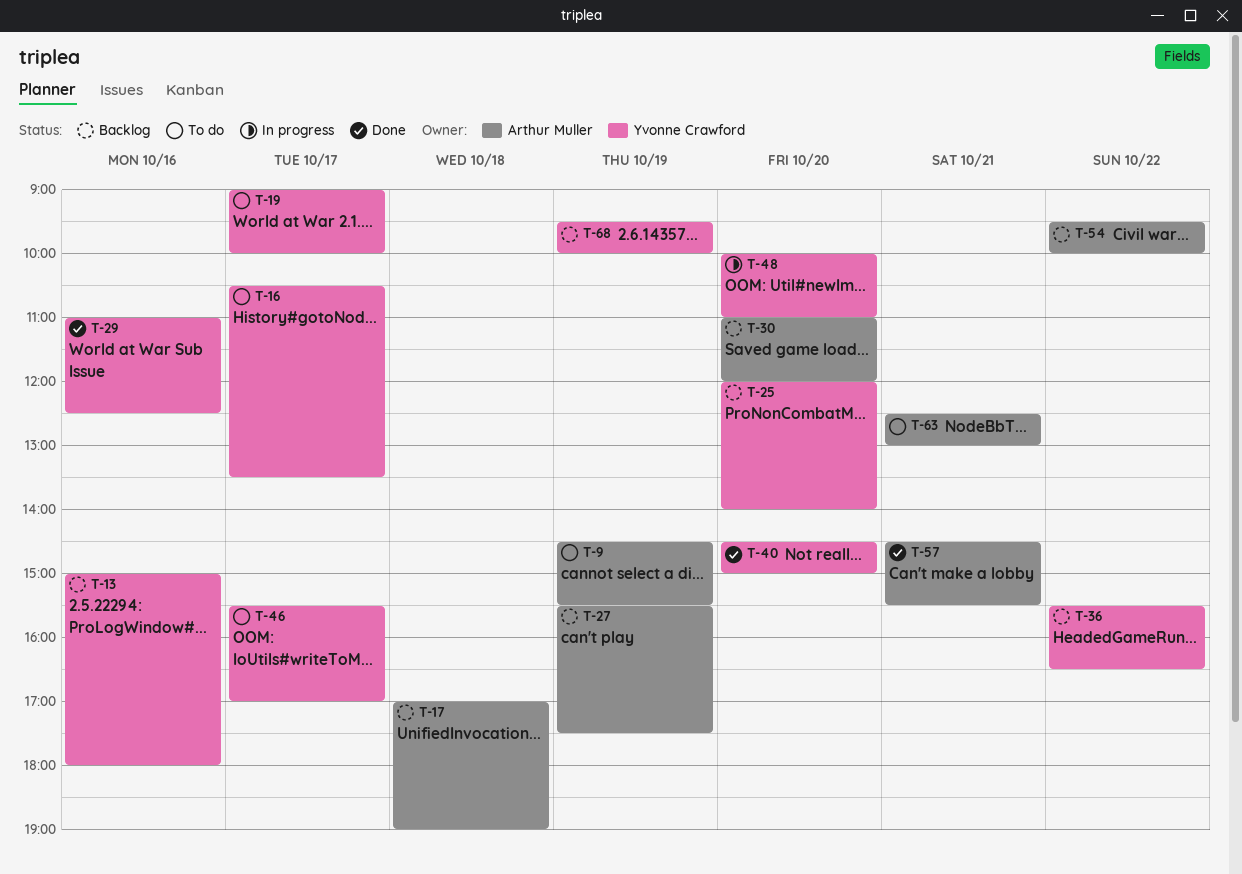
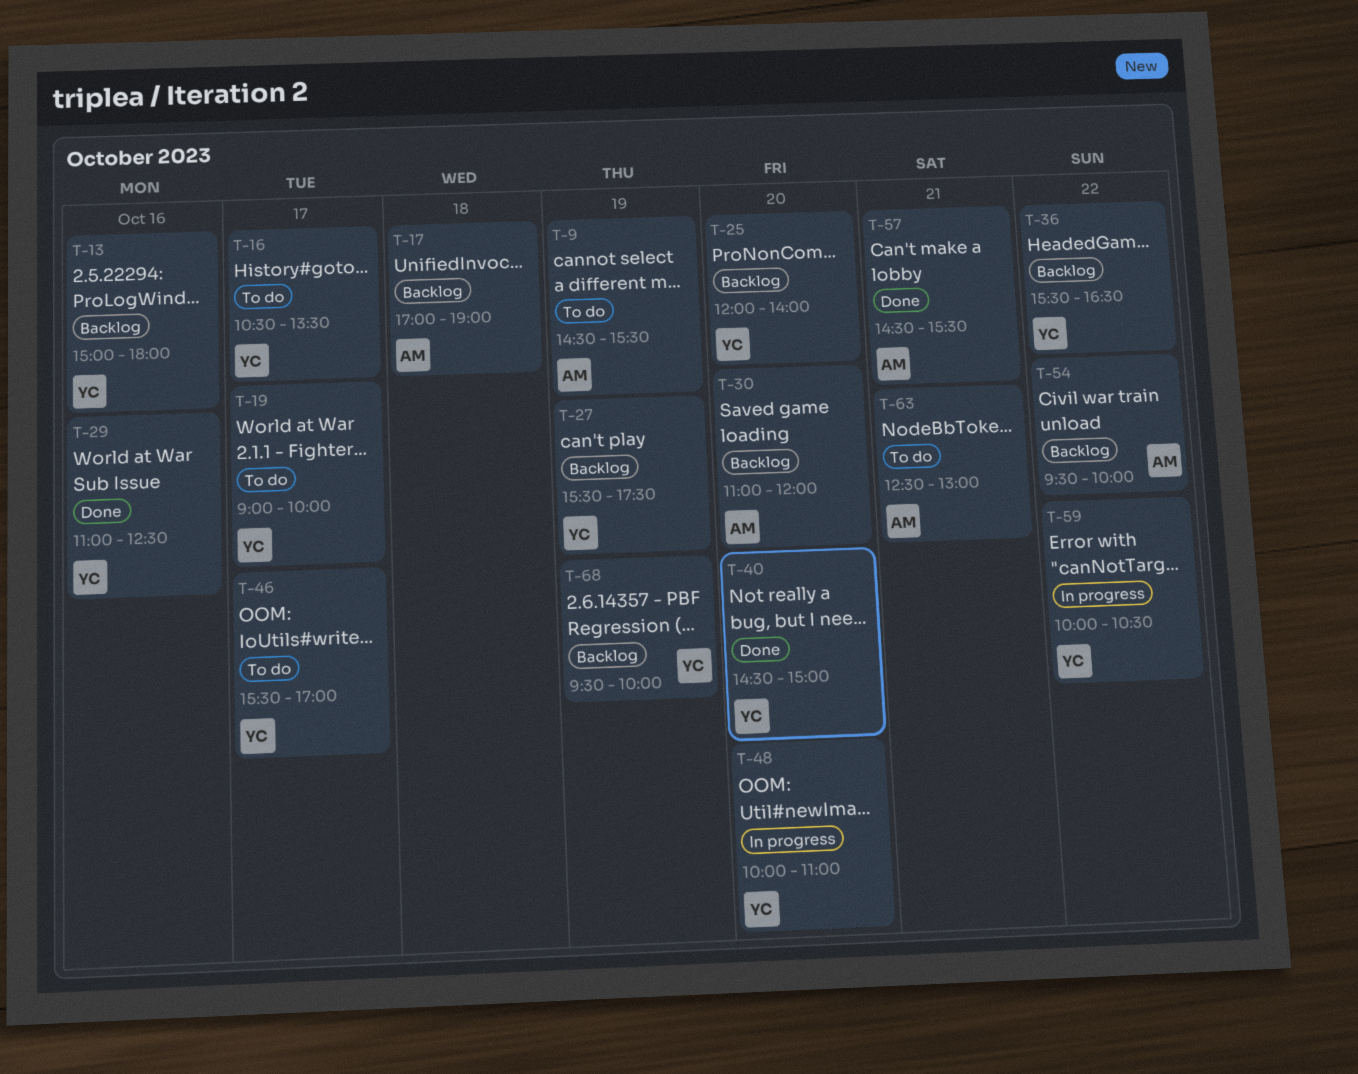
T-27, owner: Arthur Muller -> Yvonne Crawford
T-59: none -> present

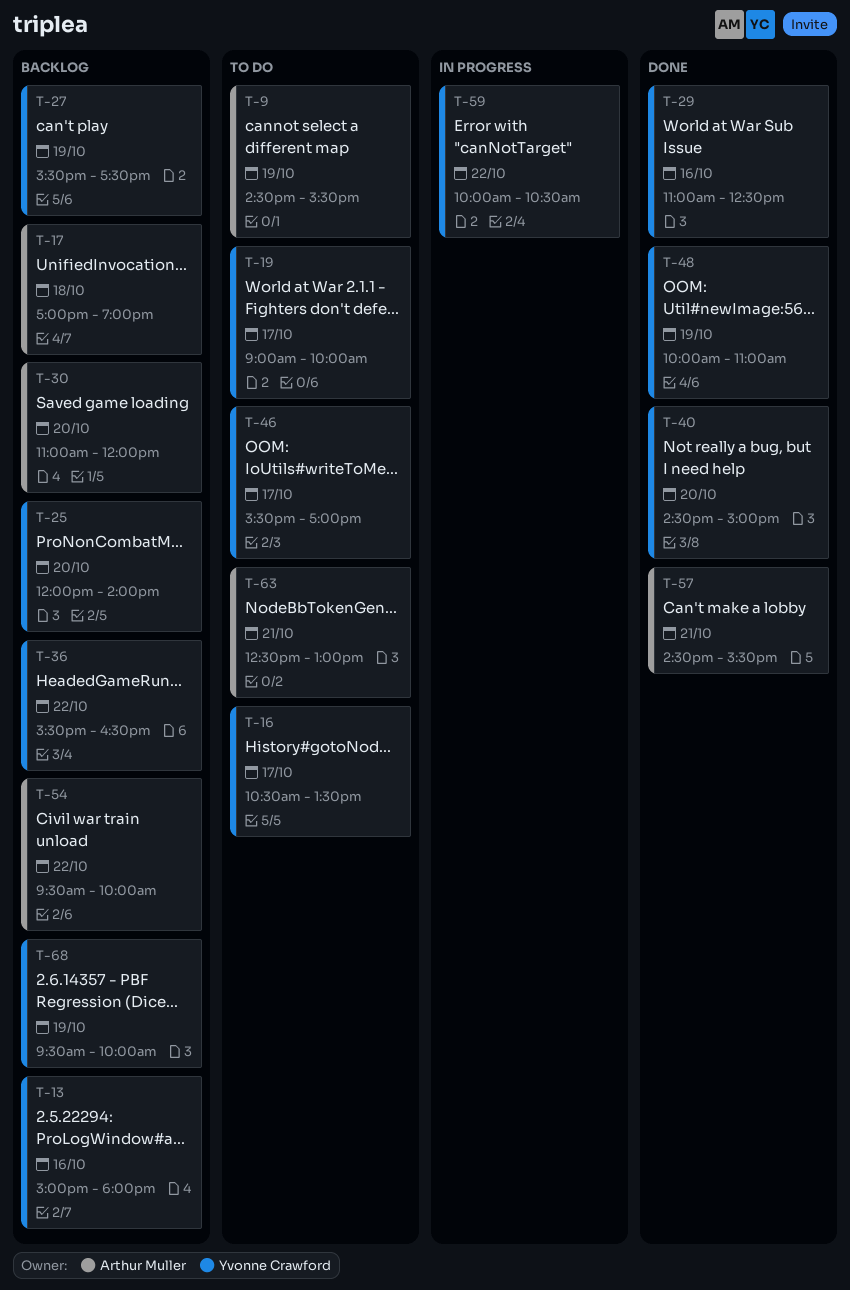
T-48, status: In progress -> Done
T-48, day: Oct 20 -> Oct 19

